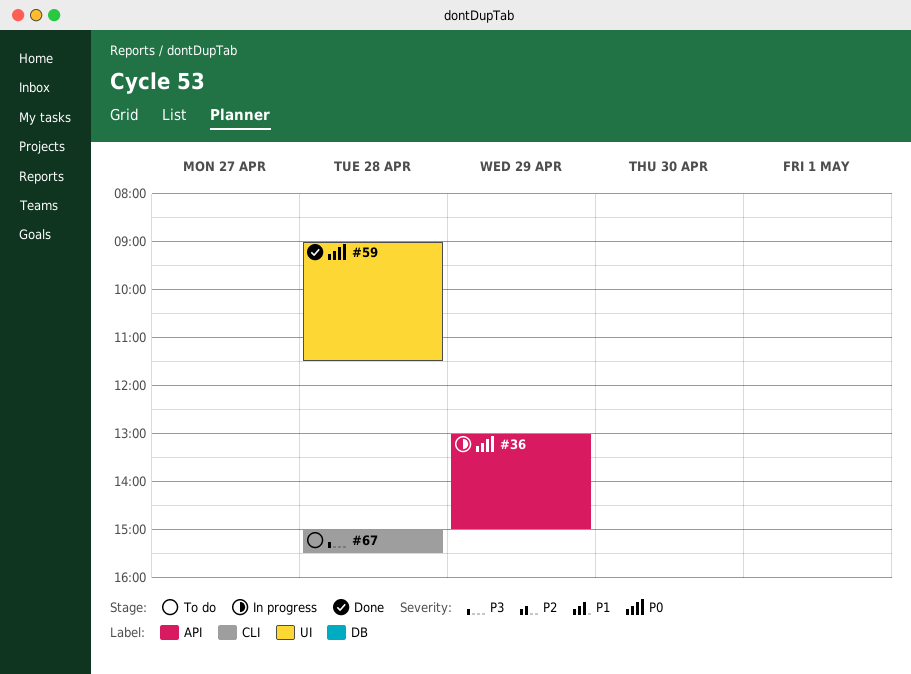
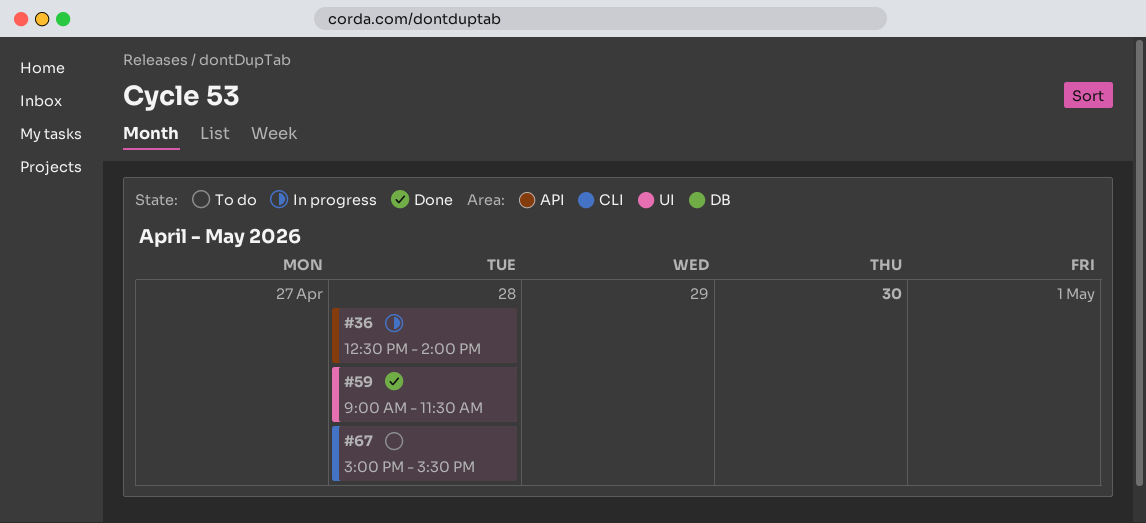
#36, day: Apr 29 -> Apr 28
#36, begins: 13:00 -> 12:30
#36, ends: 15:00 -> 14:00

